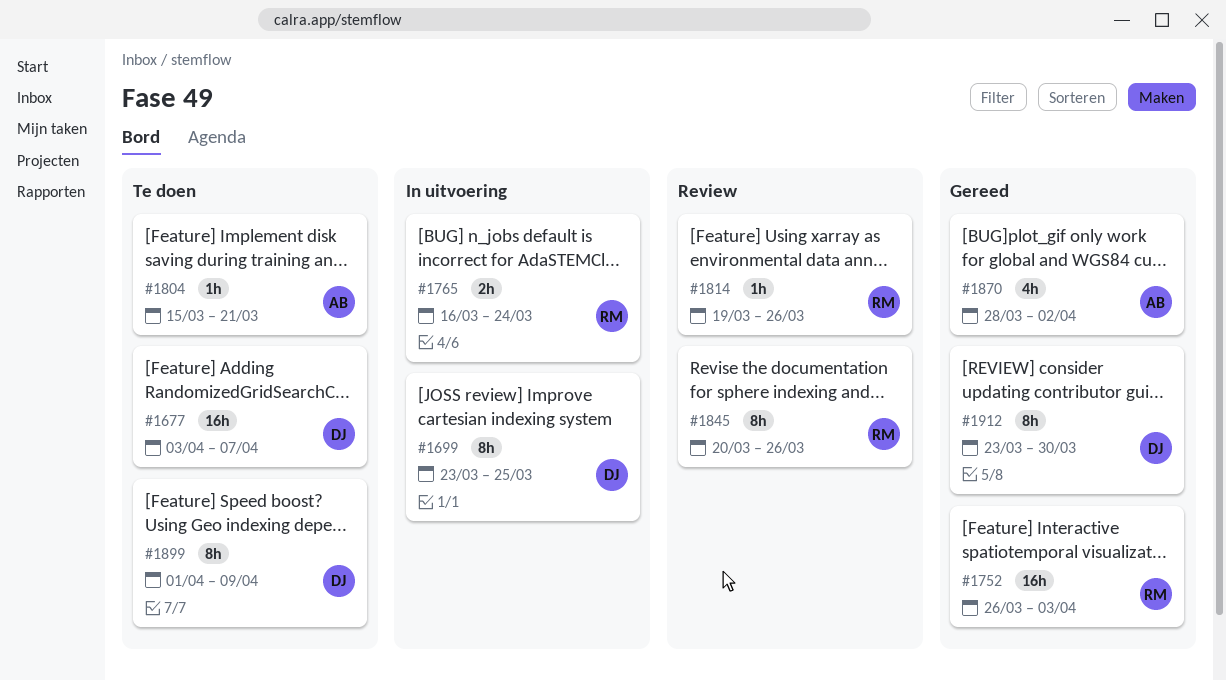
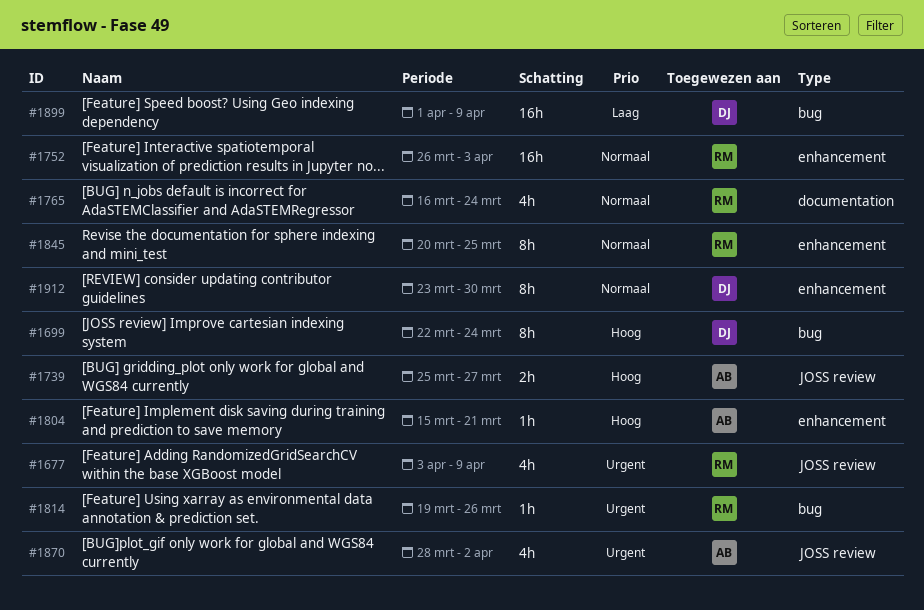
#1677, owner: DJ -> RM
#1677, estimate: 16h -> 4h
#1677, due: Apr 7 -> Apr 9
#1699, start: Mar 23 -> Mar 22
#1699, due: Mar 25 -> Mar 24
#1739: none -> present
#1765, estimate: 2h -> 4h
#1845, due: Mar 26 -> Mar 25
#1899, estimate: 8h -> 16h

